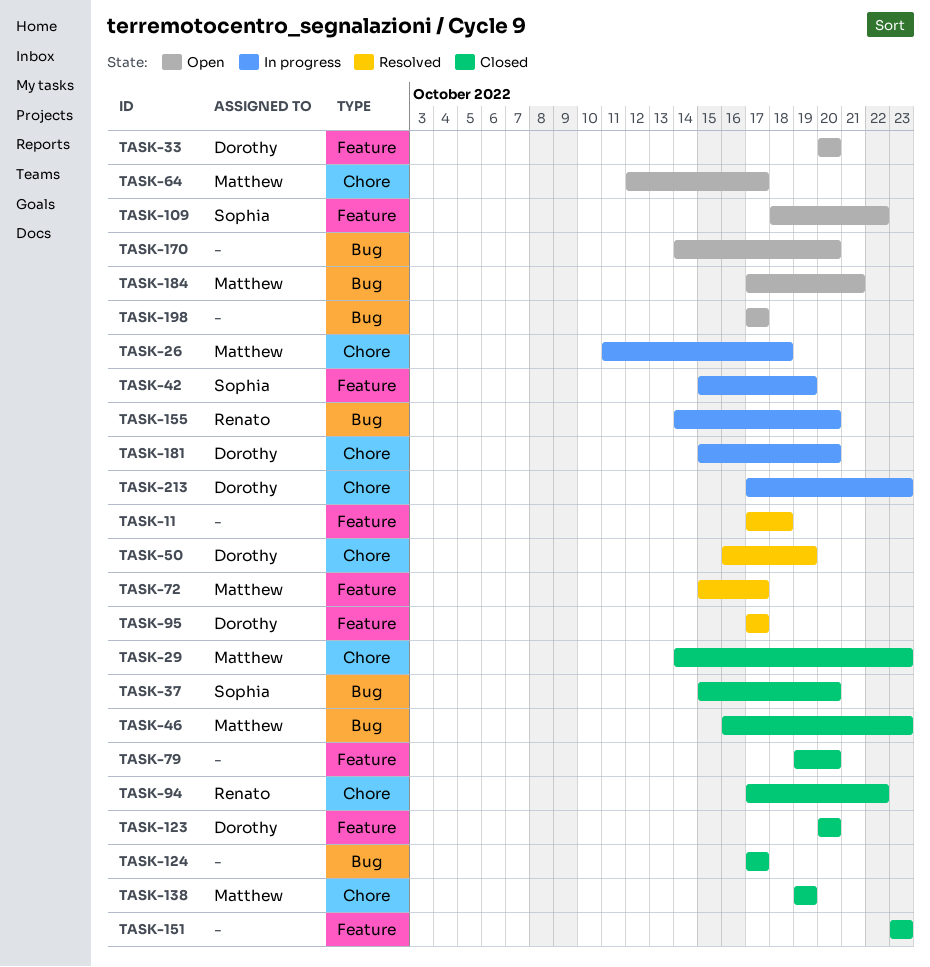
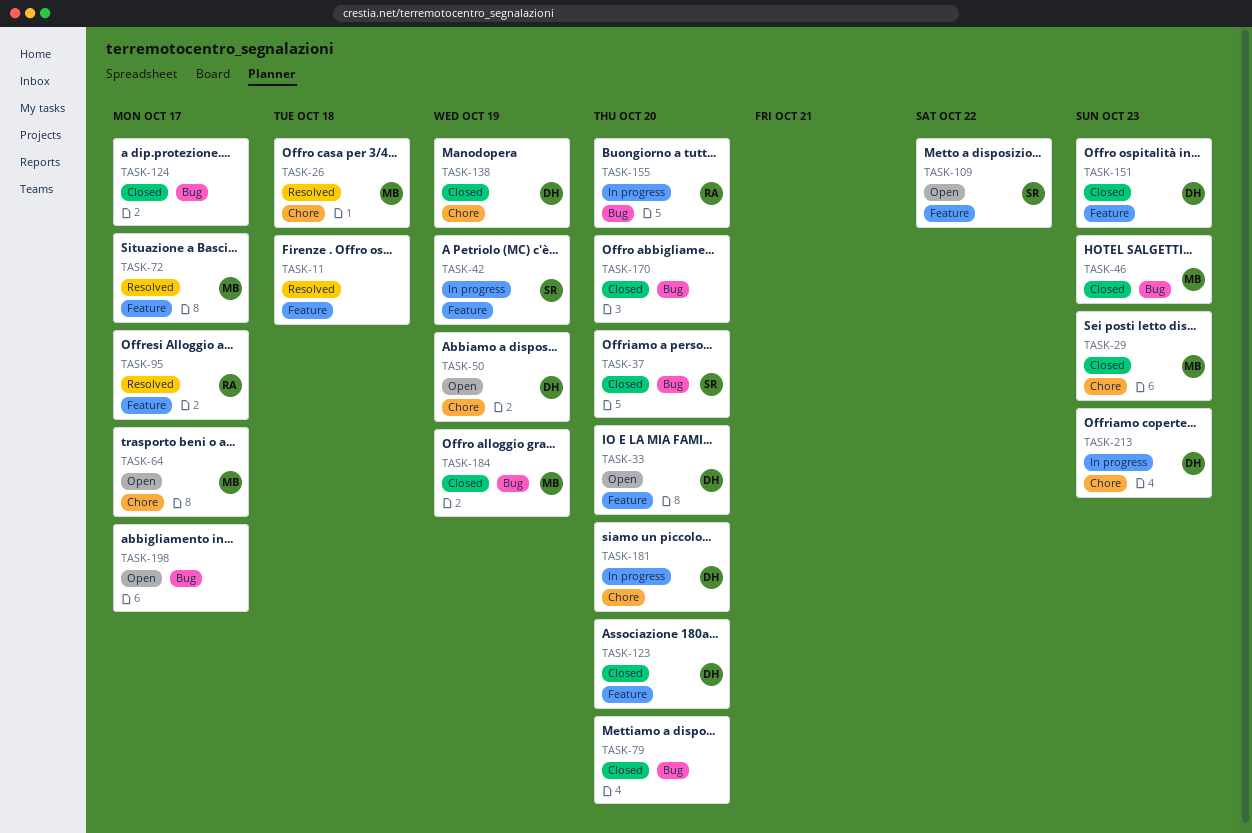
TASK-26, status: In progress -> Resolved
TASK-50, status: Resolved -> Open
TASK-79, label: Feature -> Bug
TASK-94: present -> none
TASK-95, owner: Dorothy -> Renato
TASK-138, owner: Matthew -> Dorothy
TASK-151, owner: none -> Dorothy
TASK-170, status: Open -> Closed
TASK-184, status: Open -> Closed
TASK-184, due: Oct 21 -> Oct 19

